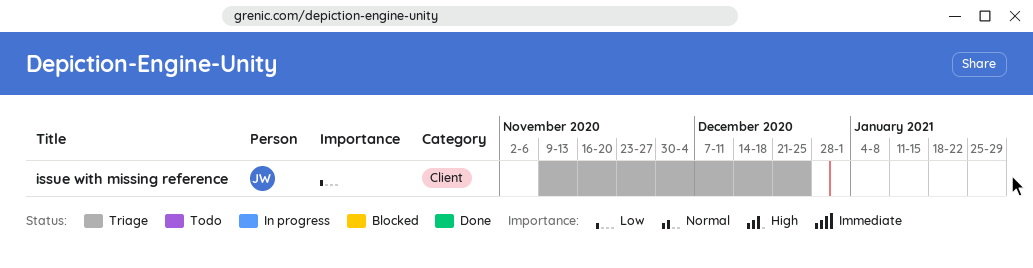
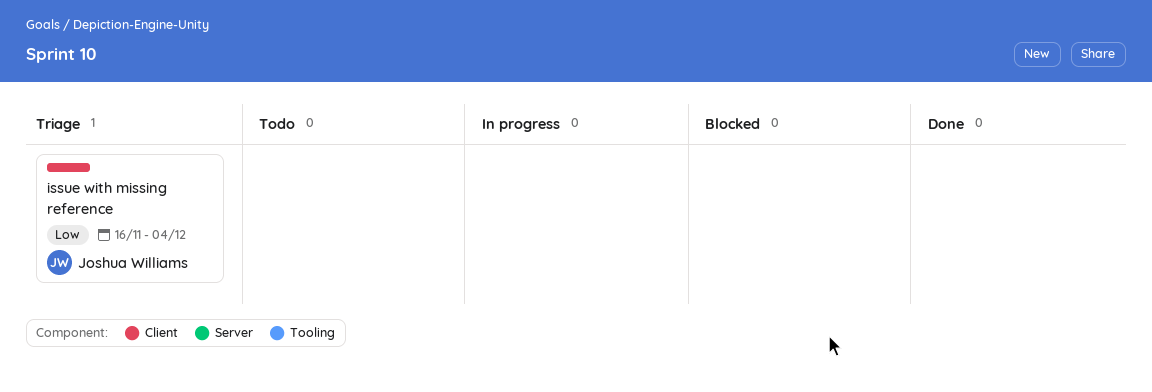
issue with missing reference, start: Nov 9 -> Nov 16
issue with missing reference, due: Dec 25 -> Dec 4

